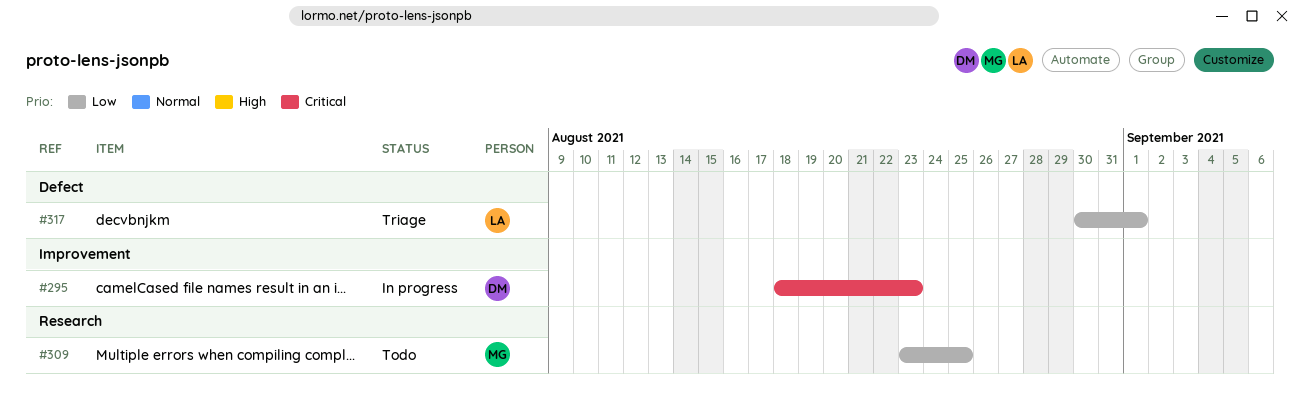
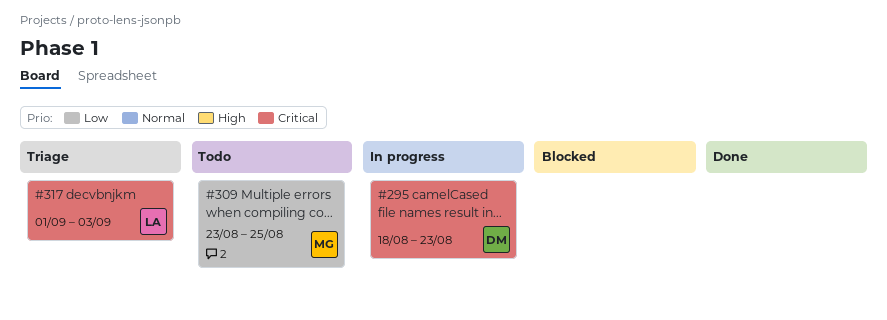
#317, priority: Low -> Critical
#317, start: Aug 30 -> Sep 1
#317, due: Sep 1 -> Sep 3

